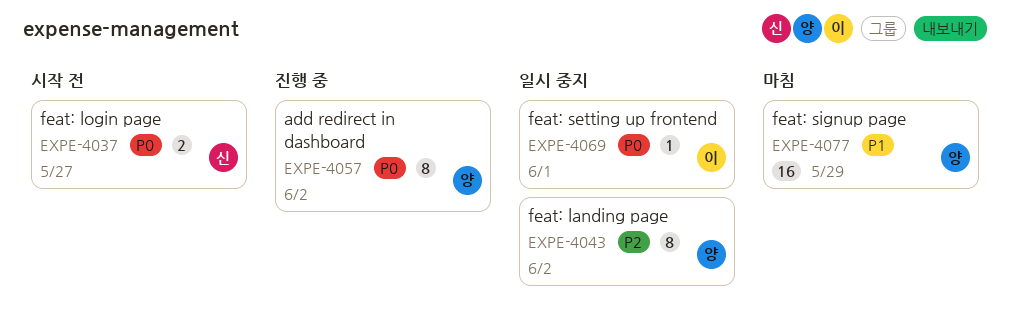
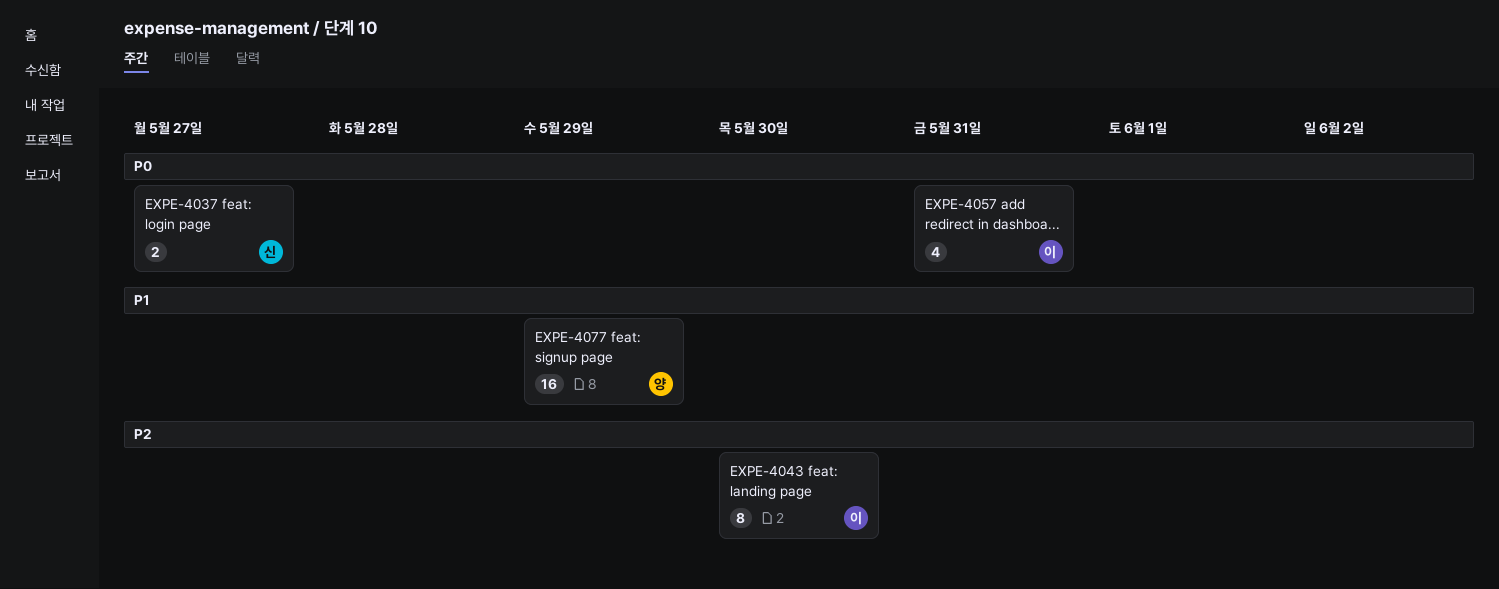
EXPE-4043, owner: 양 -> 이
EXPE-4043, due: Jun 2 -> May 30
EXPE-4057, owner: 양 -> 이
EXPE-4057, estimate: 8 -> 4
EXPE-4057, due: Jun 2 -> May 31
EXPE-4069: present -> none

